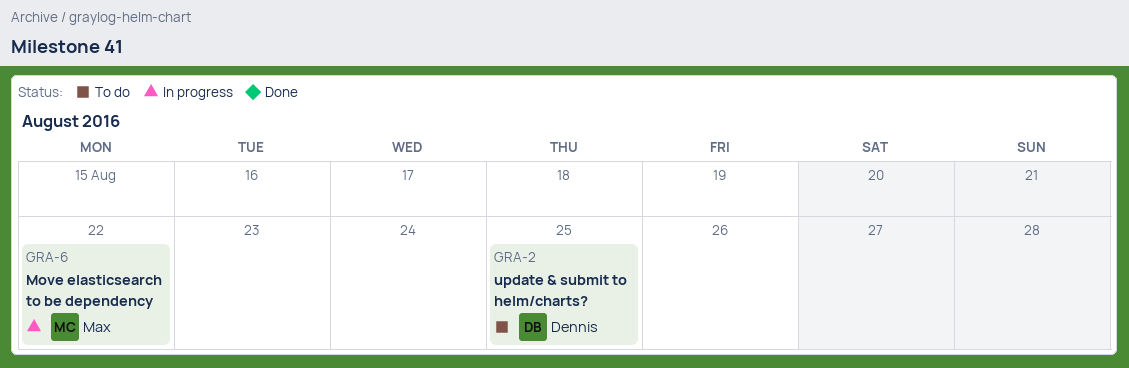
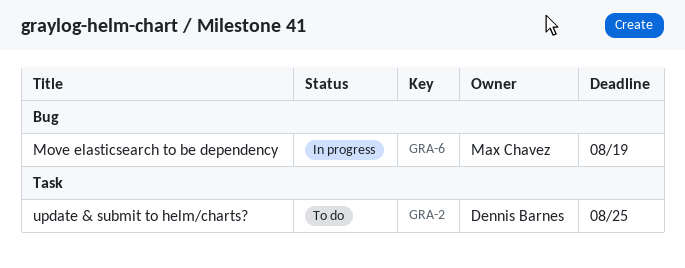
GRA-6, due: Aug 22 -> Aug 19

